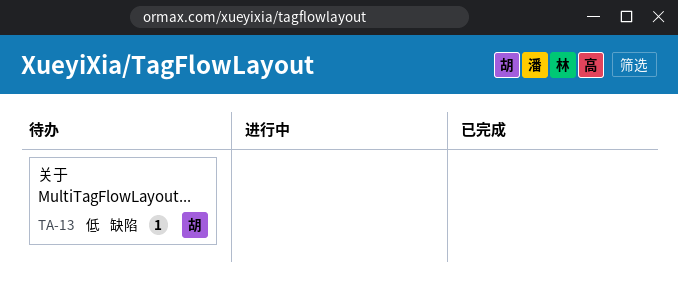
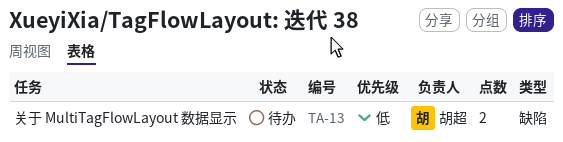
TA-13, estimate: 1 -> 2

